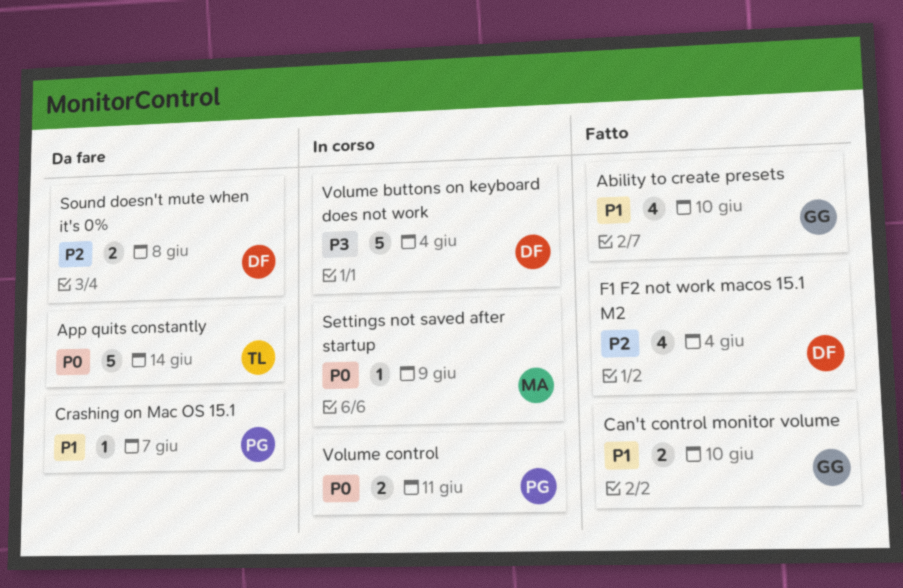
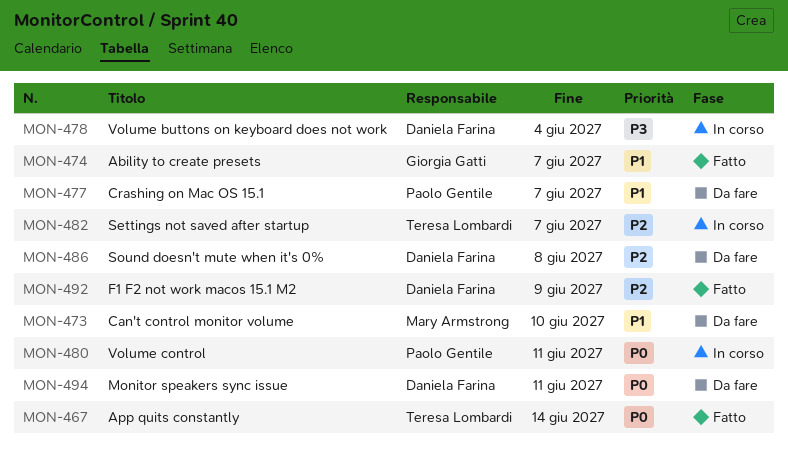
Ability to create presets, due: Jun 10 -> Jun 7
App quits constantly, status: Da fare -> Fatto
Can't control monitor volume, status: Fatto -> Da fare
Can't control monitor volume, owner: Giorgia Gatti -> Mary Armstrong
F1 F2 not work macos 15.1 M2, due: Jun 4 -> Jun 9
Monitor speakers sync issue: none -> present
Settings not saved after startup, owner: Mary Armstrong -> Teresa Lombardi
Settings not saved after startup, priority: P0 -> P2
Settings not saved after startup, due: Jun 9 -> Jun 7

